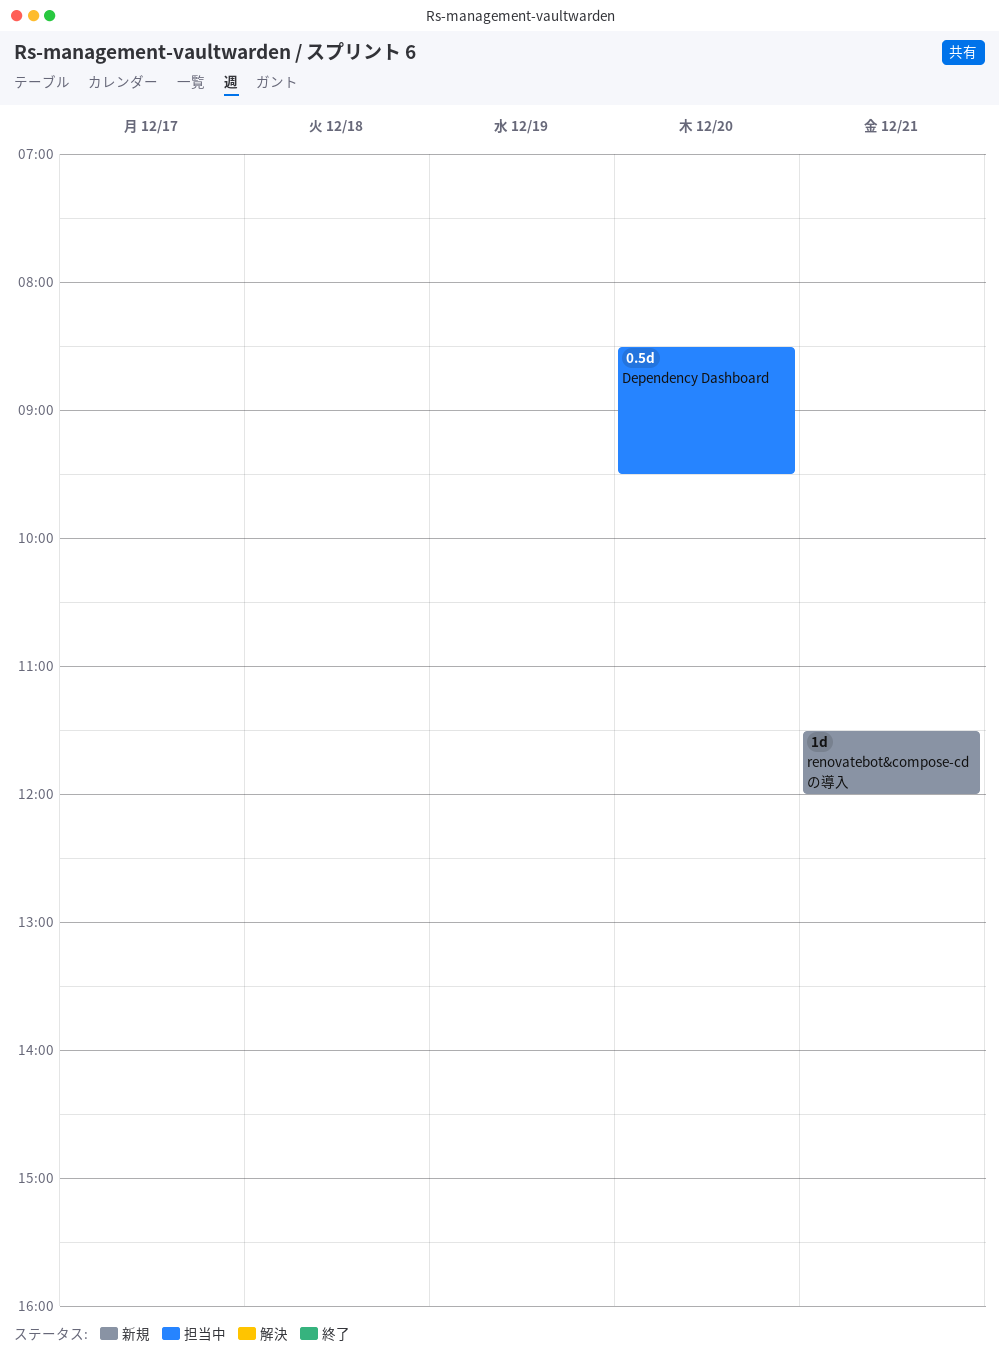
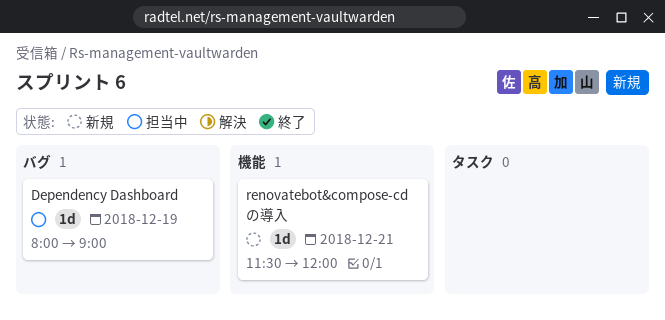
Dependency Dashboard, estimate: 0.5d -> 1d
Dependency Dashboard, day: Dec 20 -> Dec 19
Dependency Dashboard, begins: 08:30 -> 08:00
Dependency Dashboard, ends: 09:30 -> 09:00

